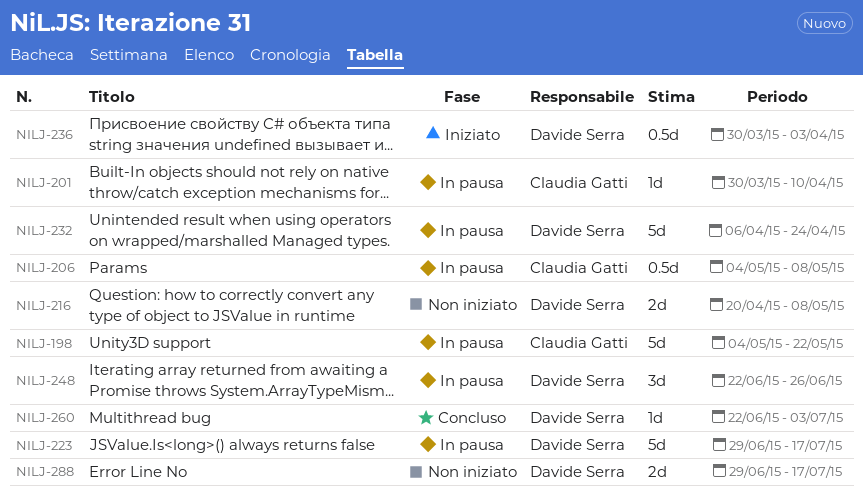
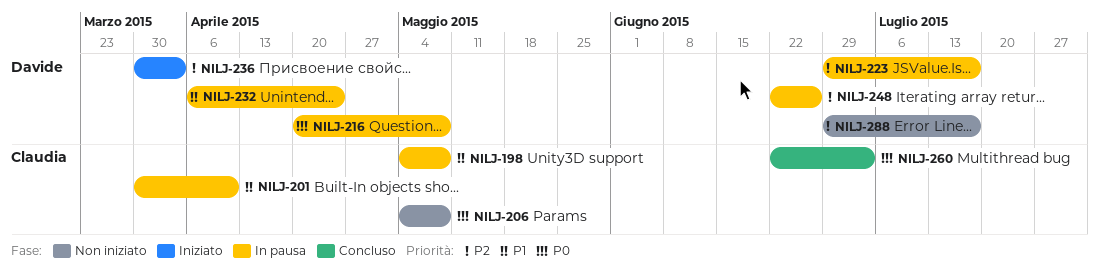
NILJ-198, due: May 22 -> May 8
NILJ-206, status: In pausa -> Non iniziato
NILJ-216, status: Non iniziato -> In pausa
NILJ-260, owner: Davide Serra -> Claudia Gatti

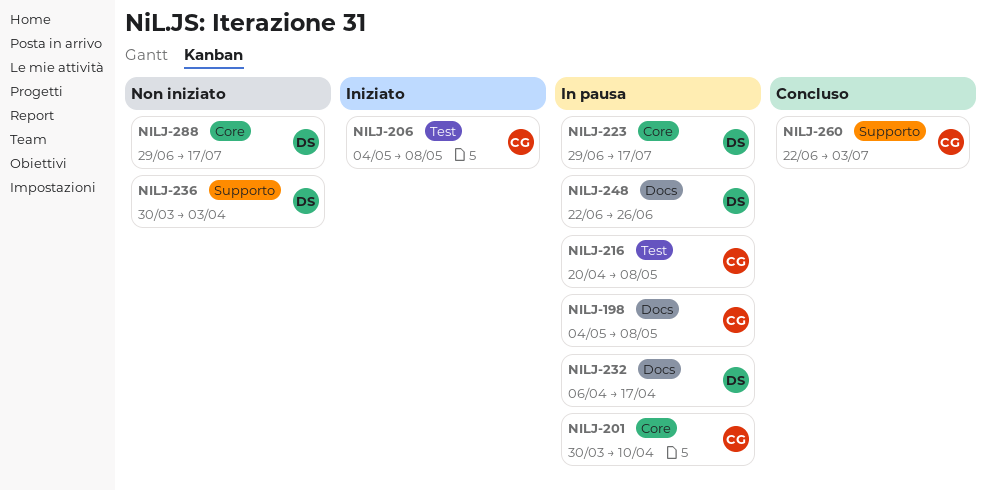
NILJ-206, status: Non iniziato -> Iniziato
NILJ-216, owner: Davide -> Claudia
NILJ-232, due: Apr 24 -> Apr 17
NILJ-236, status: Iniziato -> Non iniziato

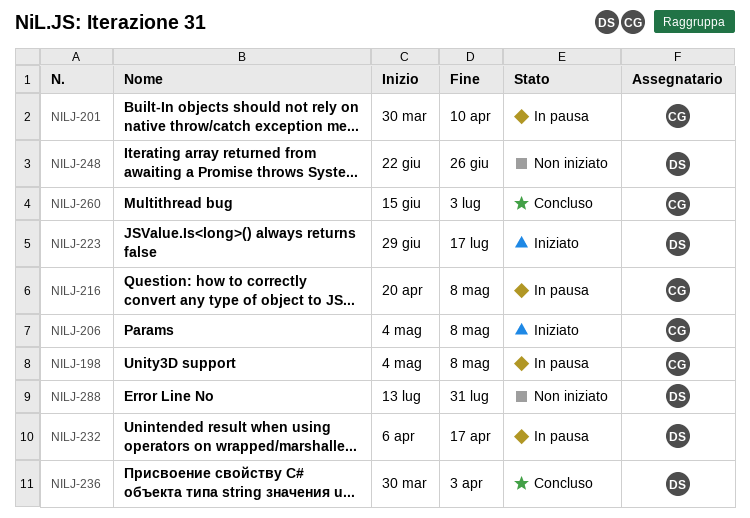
NILJ-223, status: In pausa -> Iniziato
NILJ-236, status: Non iniziato -> Concluso
NILJ-248, status: In pausa -> Non iniziato
NILJ-260, start: Jun 22 -> Jun 15
NILJ-288, start: Jun 29 -> Jul 13
NILJ-288, due: Jul 17 -> Jul 31

